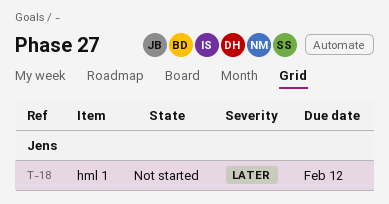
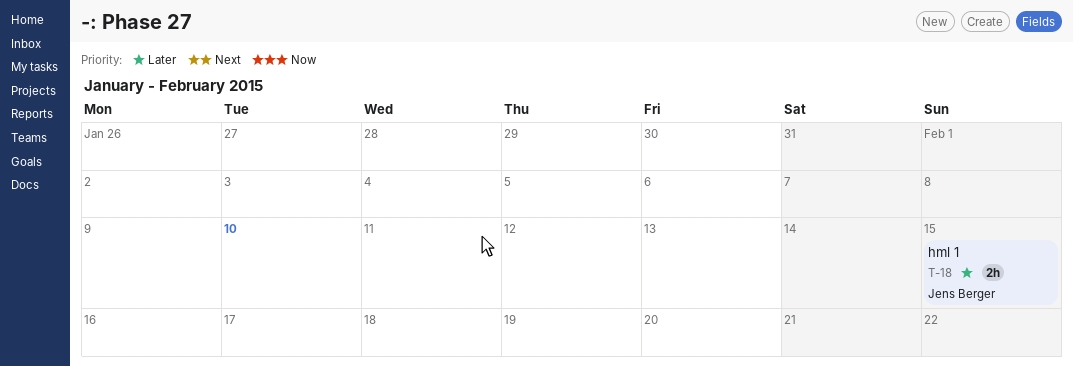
T-18, due: Feb 12 -> Feb 15

